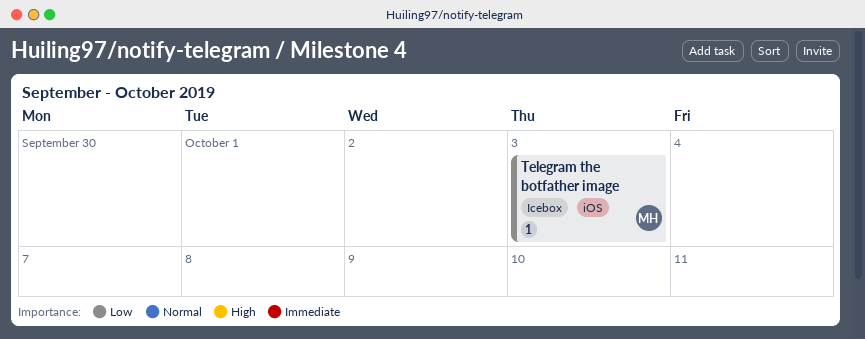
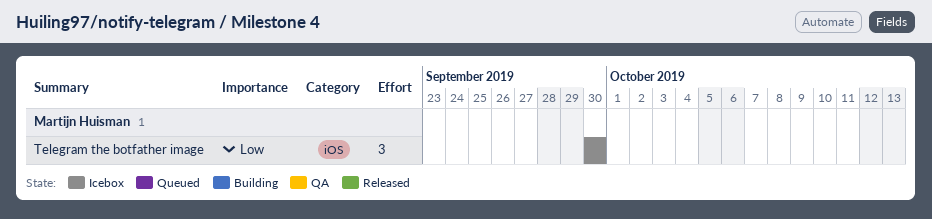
Telegram the botfather image, estimate: 1 -> 3
Telegram the botfather image, due: Oct 3 -> Sep 30

